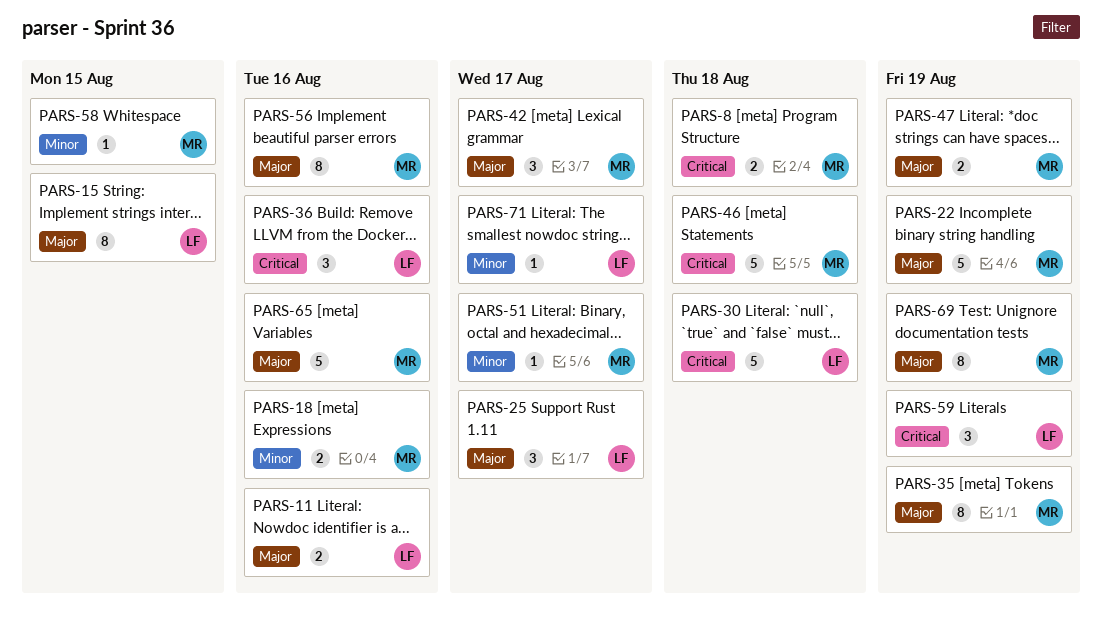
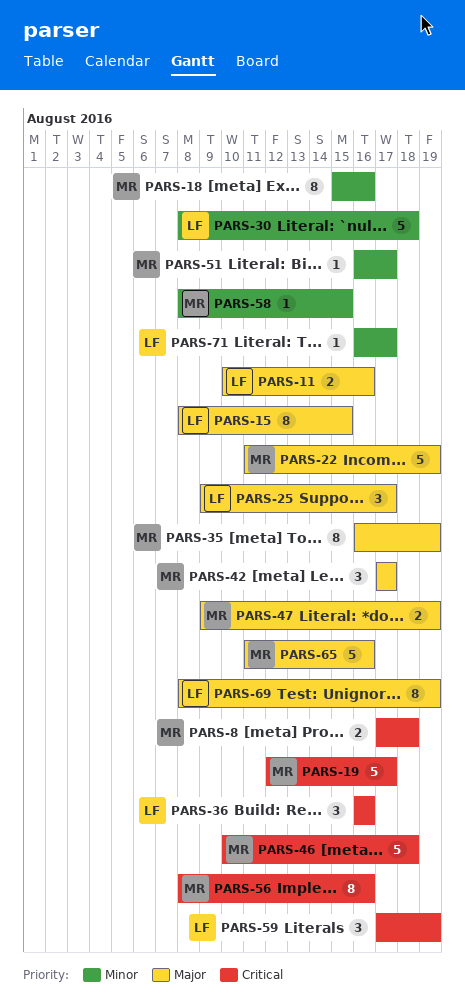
PARS-18, estimate: 2 -> 8
PARS-19: none -> present
PARS-30, priority: Critical -> Minor
PARS-56, priority: Major -> Critical
PARS-69, owner: MR -> LF

